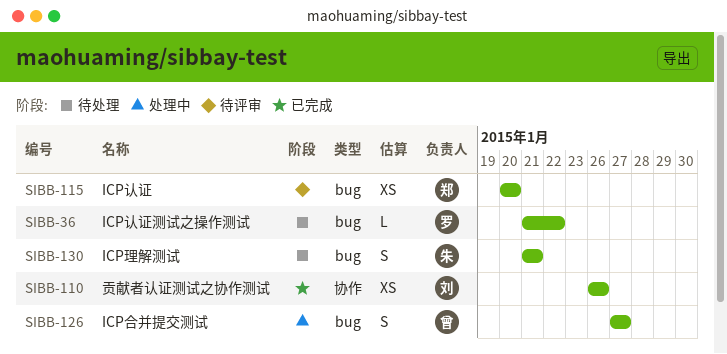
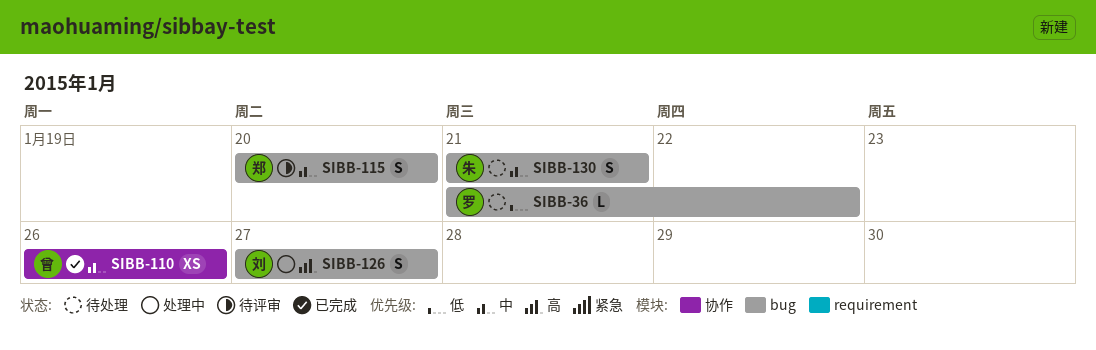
SIBB-110, owner: 刘 -> 曾
SIBB-115, estimate: XS -> S
SIBB-126, owner: 曾 -> 刘

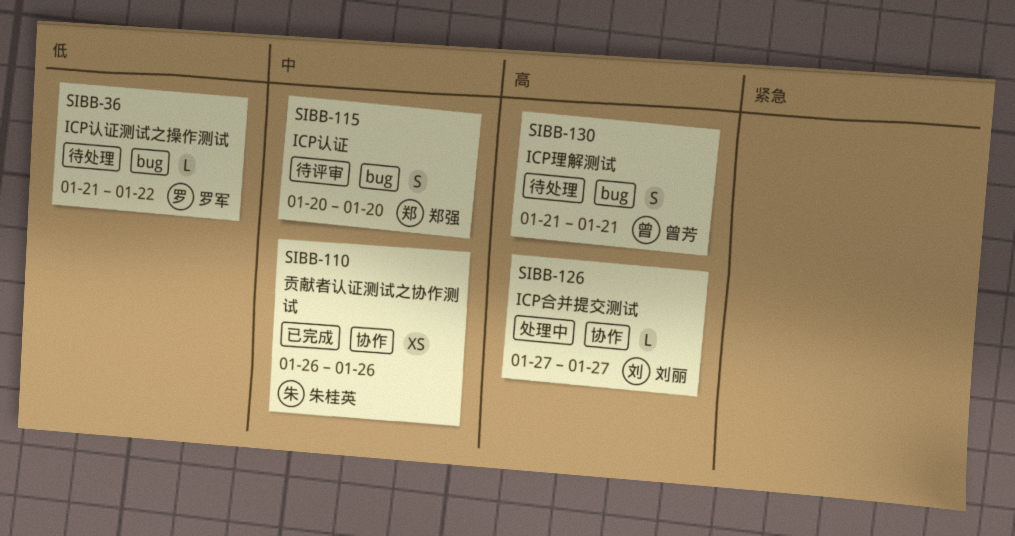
SIBB-110, owner: 曾芳 -> 朱桂英
SIBB-126, label: bug -> 协作
SIBB-126, estimate: S -> L
SIBB-130, owner: 朱桂英 -> 曾芳
SIBB-130, priority: 中 -> 高

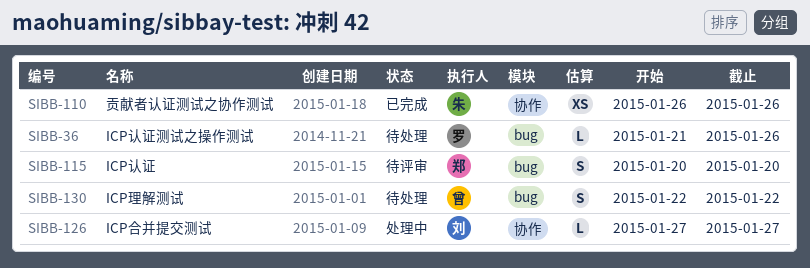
SIBB-36, due: Jan 22 -> Jan 26
SIBB-130, start: Jan 21 -> Jan 22
SIBB-130, due: Jan 21 -> Jan 22

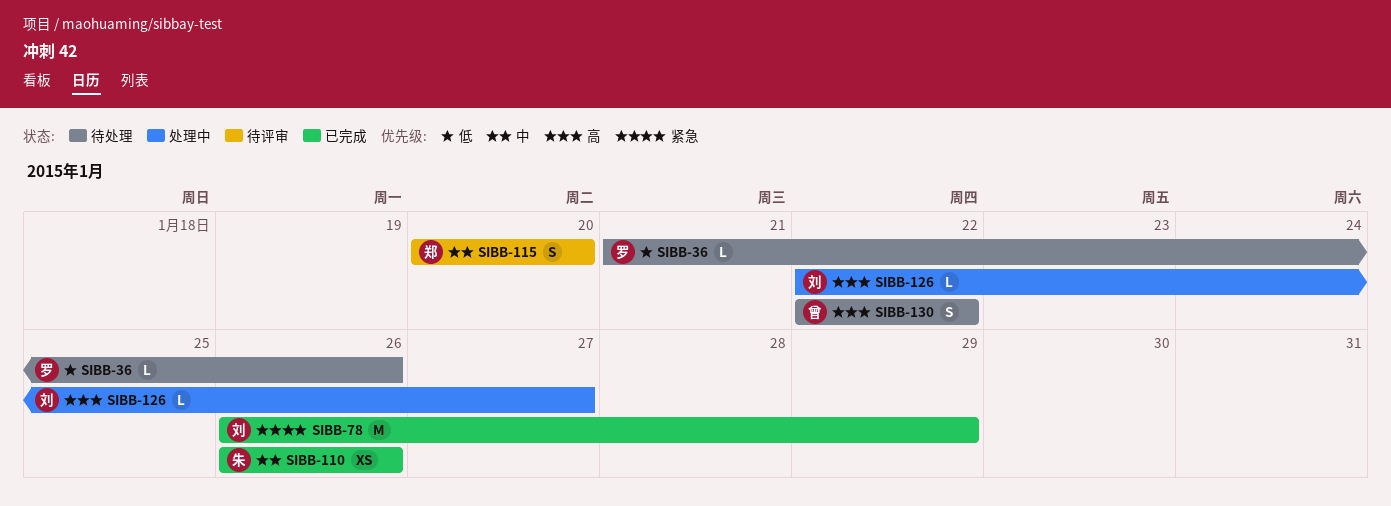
SIBB-78: none -> present
SIBB-126, start: Jan 27 -> Jan 22

